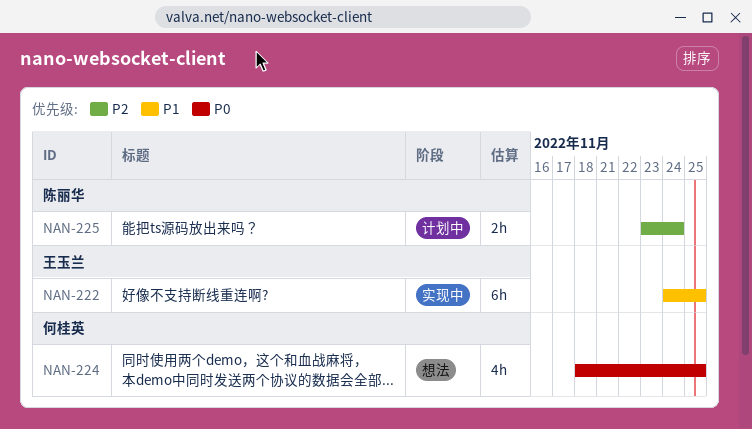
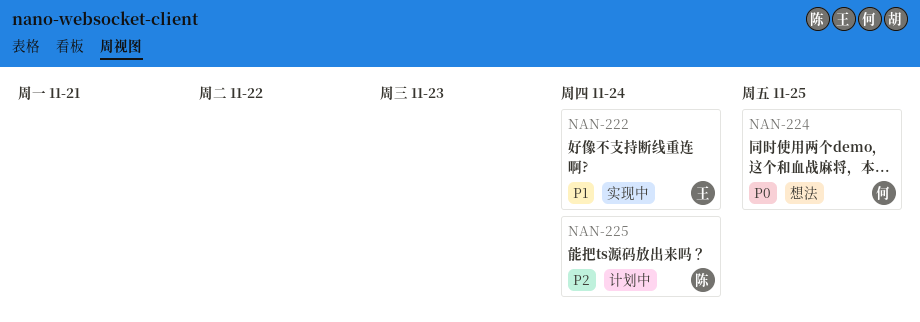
NAN-222, due: Nov 25 -> Nov 24

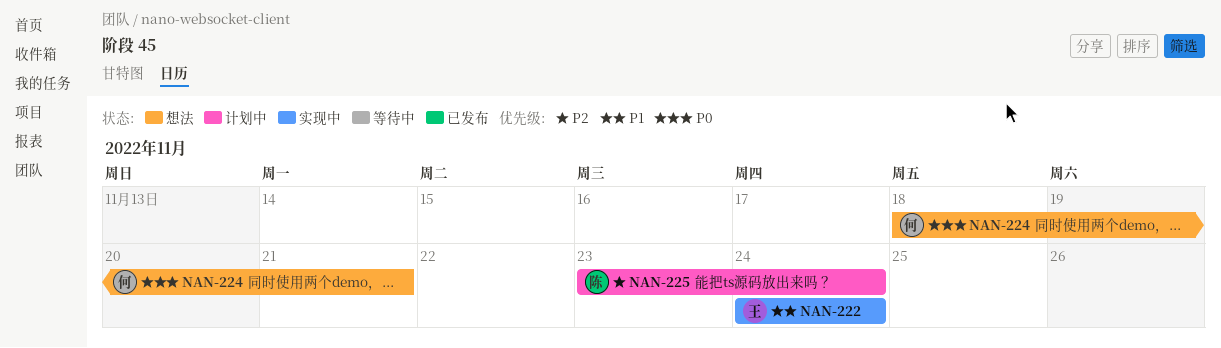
NAN-224, due: Nov 25 -> Nov 21

